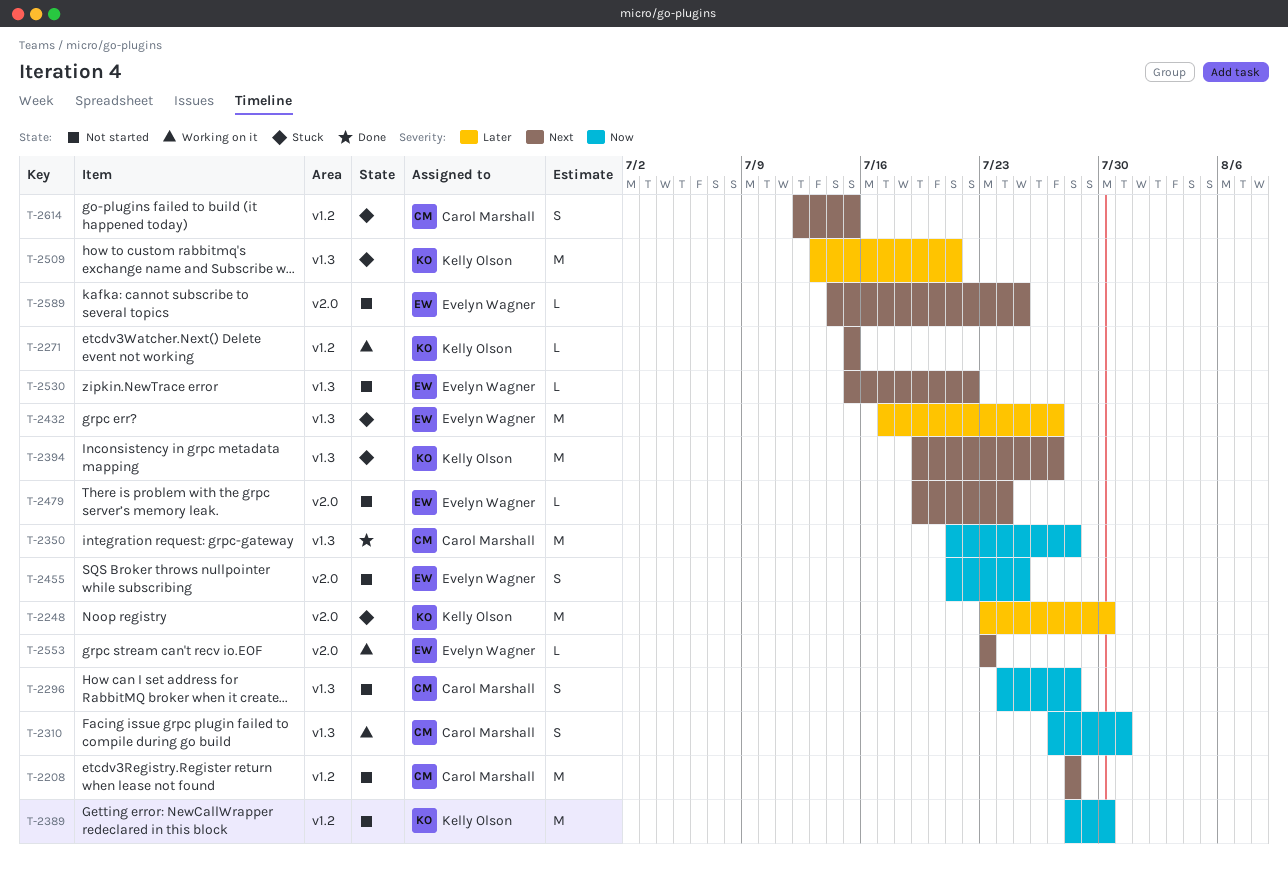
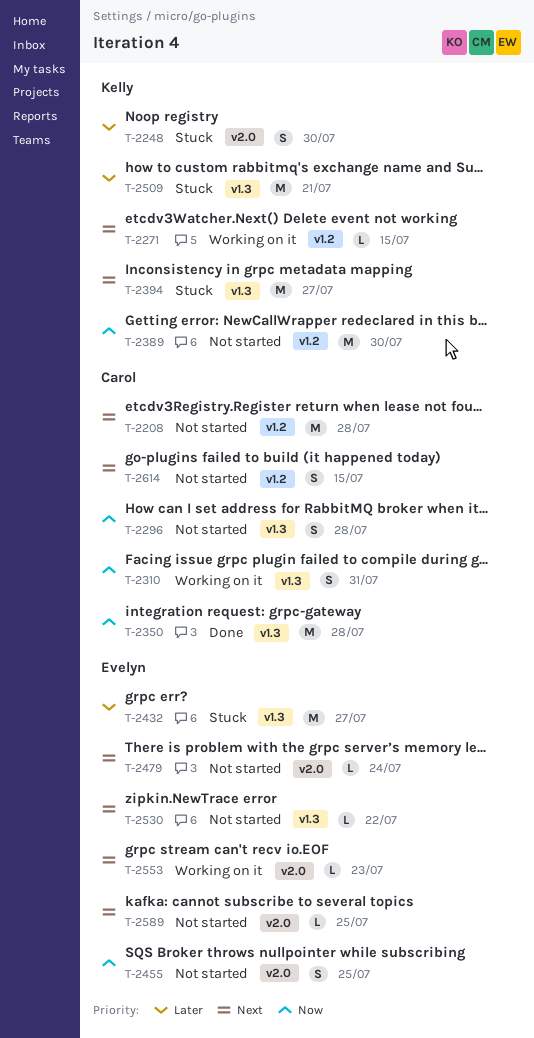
T-2248, estimate: M -> S
T-2614, status: Stuck -> Not started

